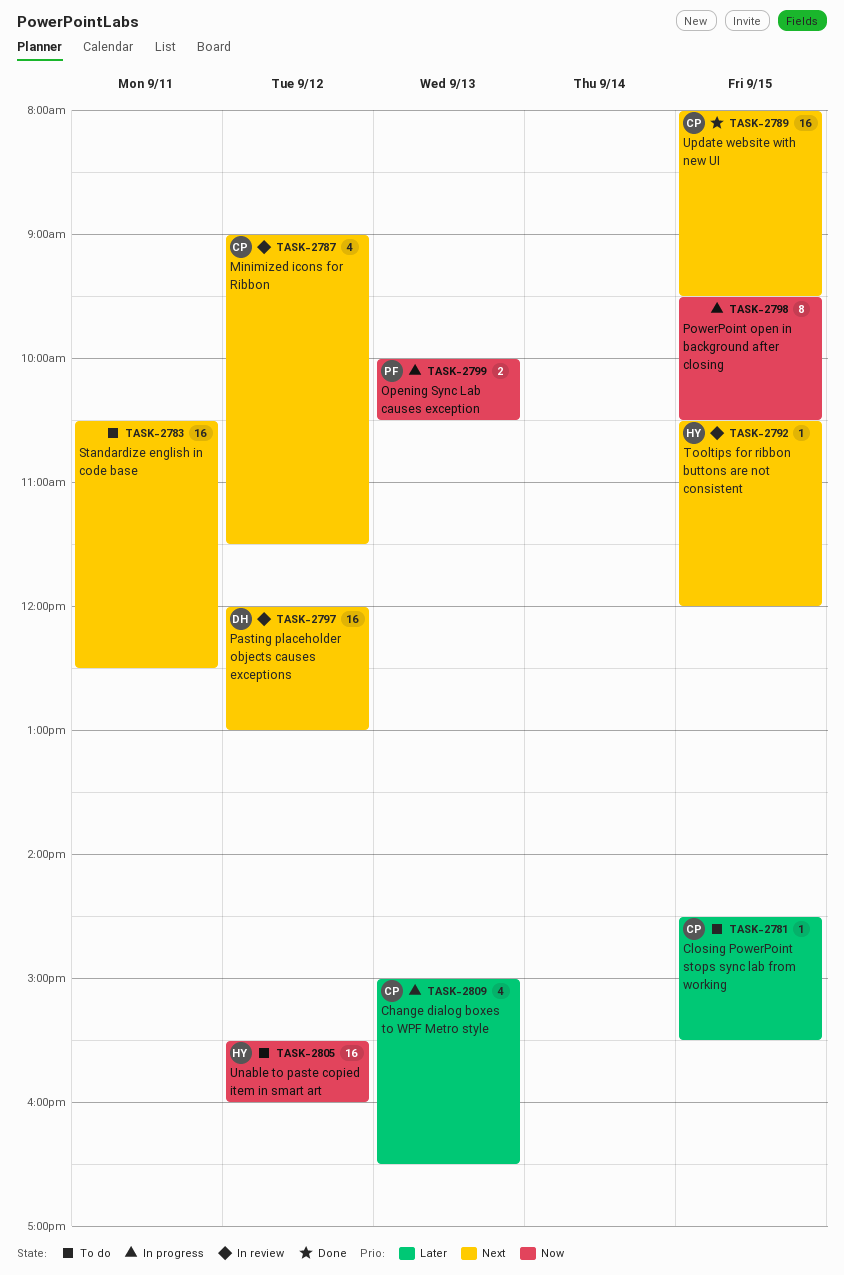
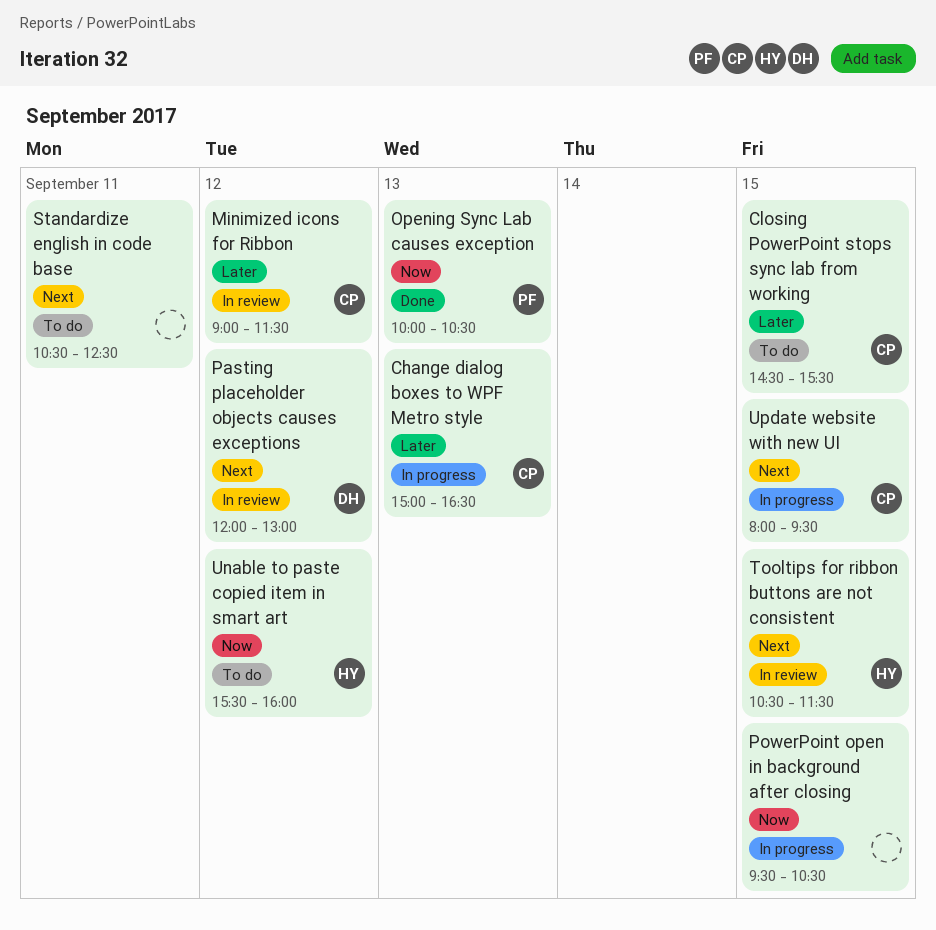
Minimized icons for Ribbon, priority: Next -> Later
Opening Sync Lab causes exception, status: In progress -> Done
Tooltips for ribbon buttons are not consistent, ends: 12:00 -> 11:30
Update website with new UI, status: Done -> In progress

